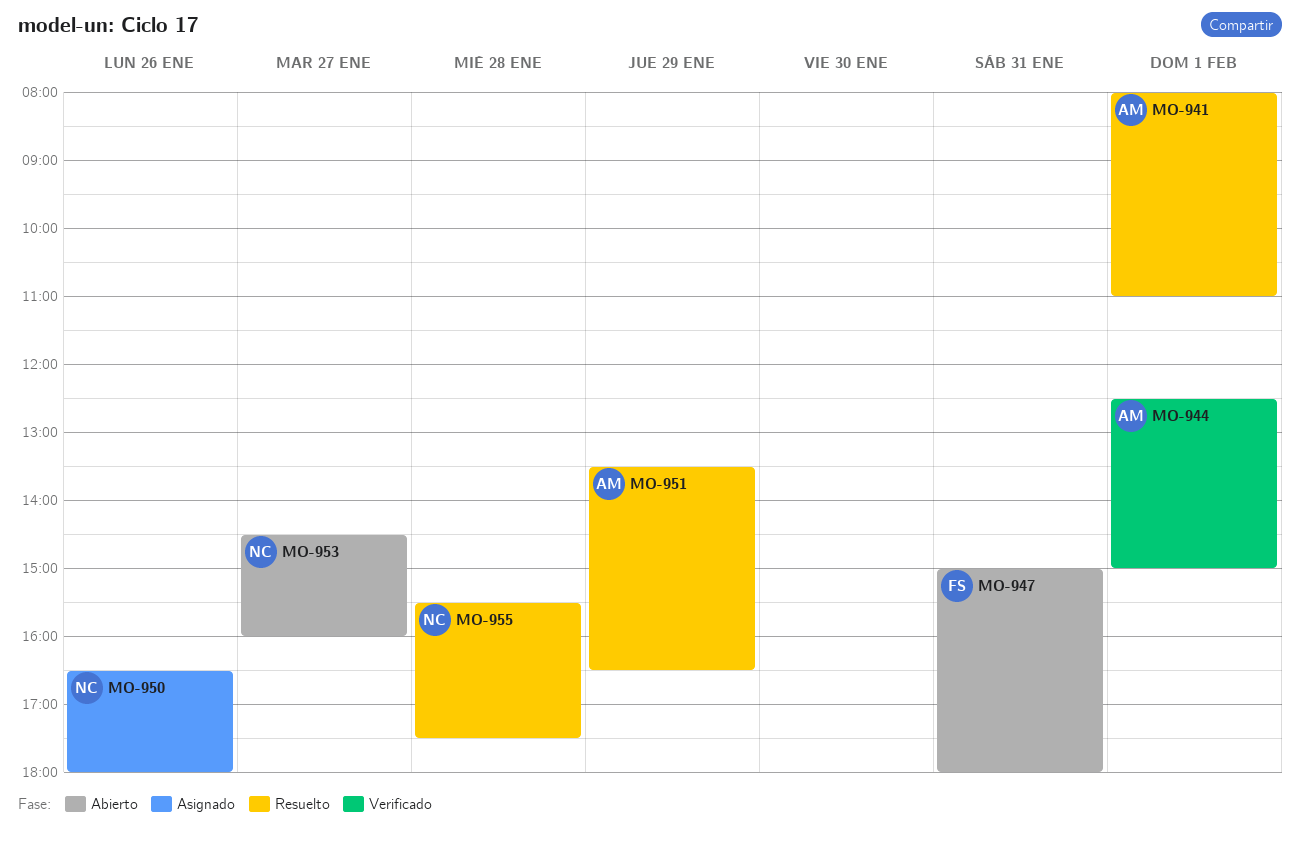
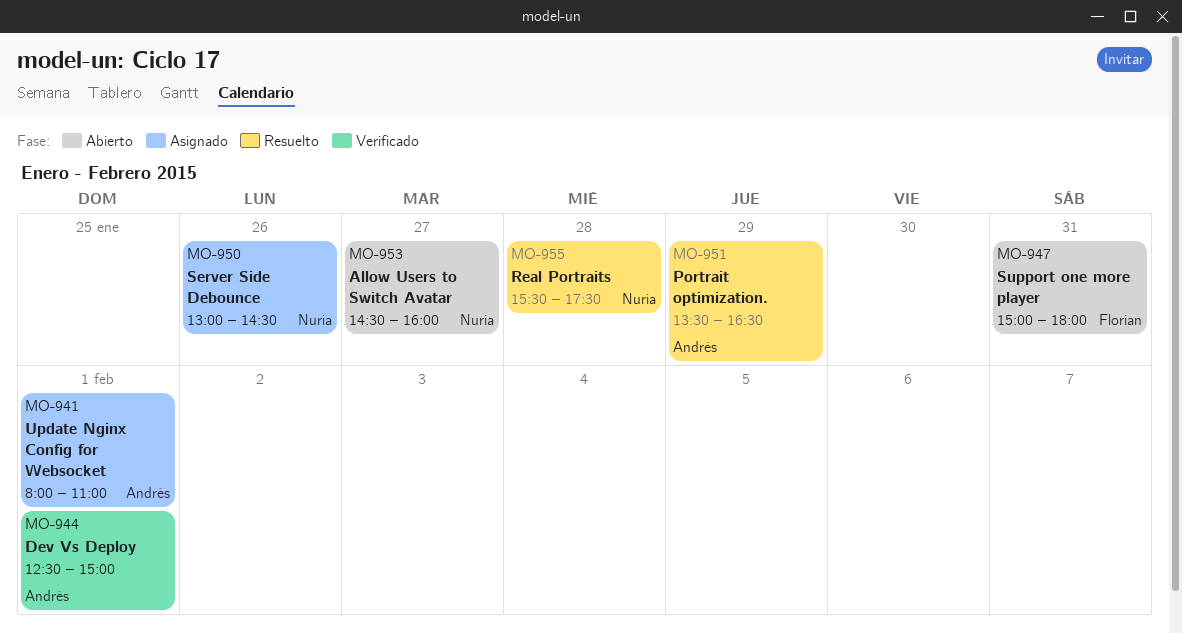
MO-941, status: Resuelto -> Asignado
MO-950, begins: 16:30 -> 13:00
MO-950, ends: 18:00 -> 14:30

